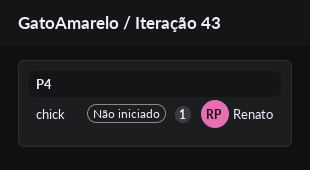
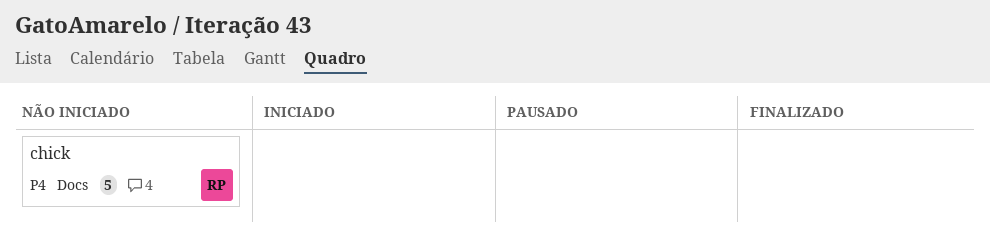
chick, estimate: 1 -> 5

